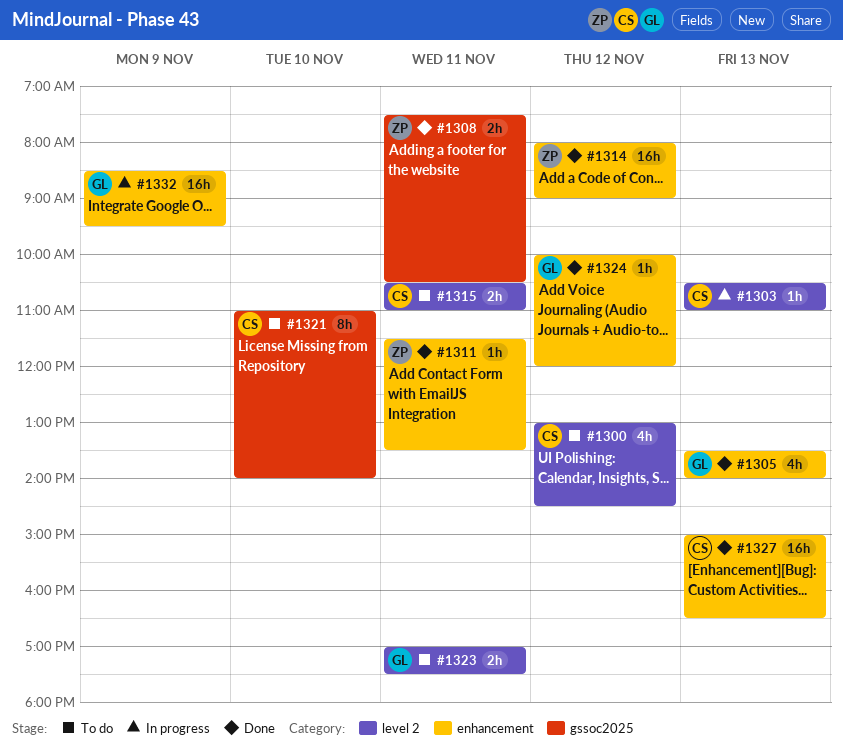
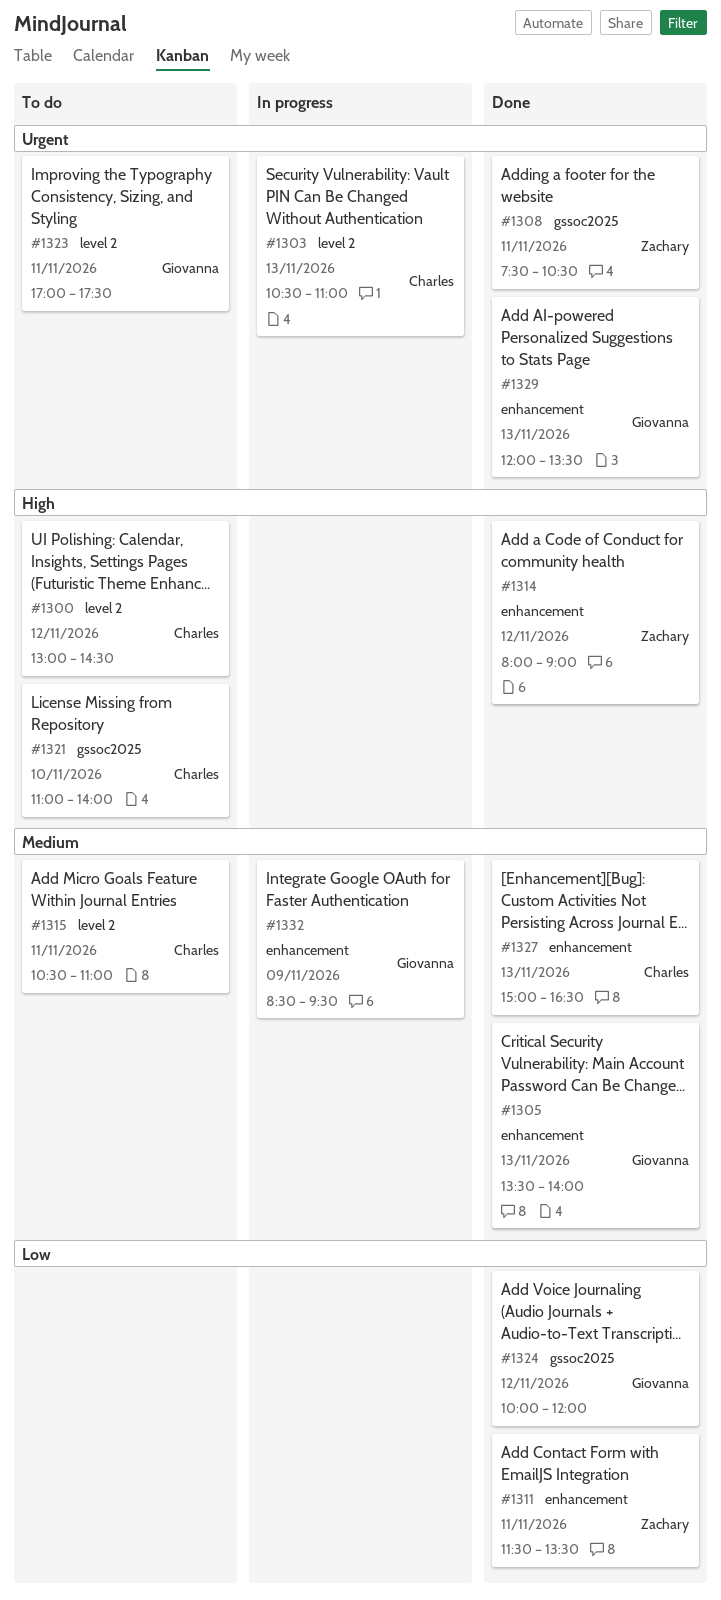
#1324, label: enhancement -> gssoc2025
#1329: none -> present

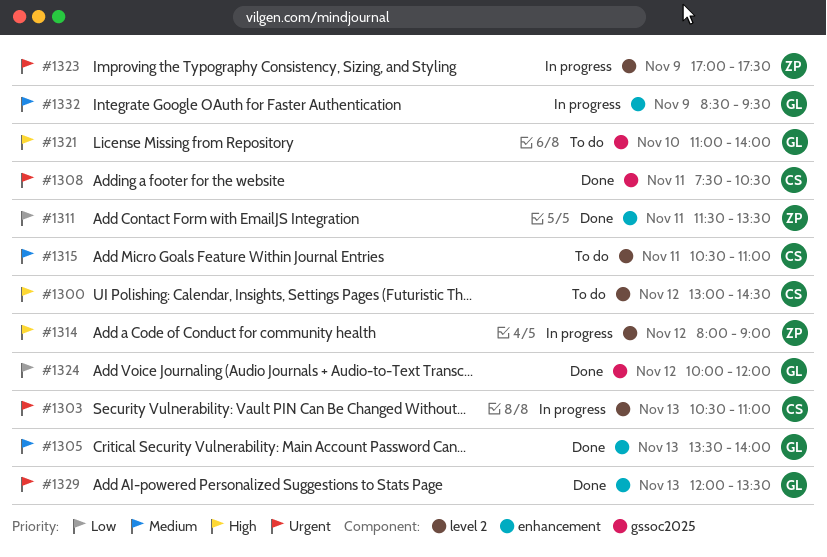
#1308, owner: Zachary -> Charles
#1314, status: Done -> In progress
#1314, label: enhancement -> level 2
#1321, owner: Charles -> Giovanna
#1323, status: To do -> In progress
#1323, owner: Giovanna -> Zachary
#1323, day: Nov 11 -> Nov 9
#1327: present -> none

